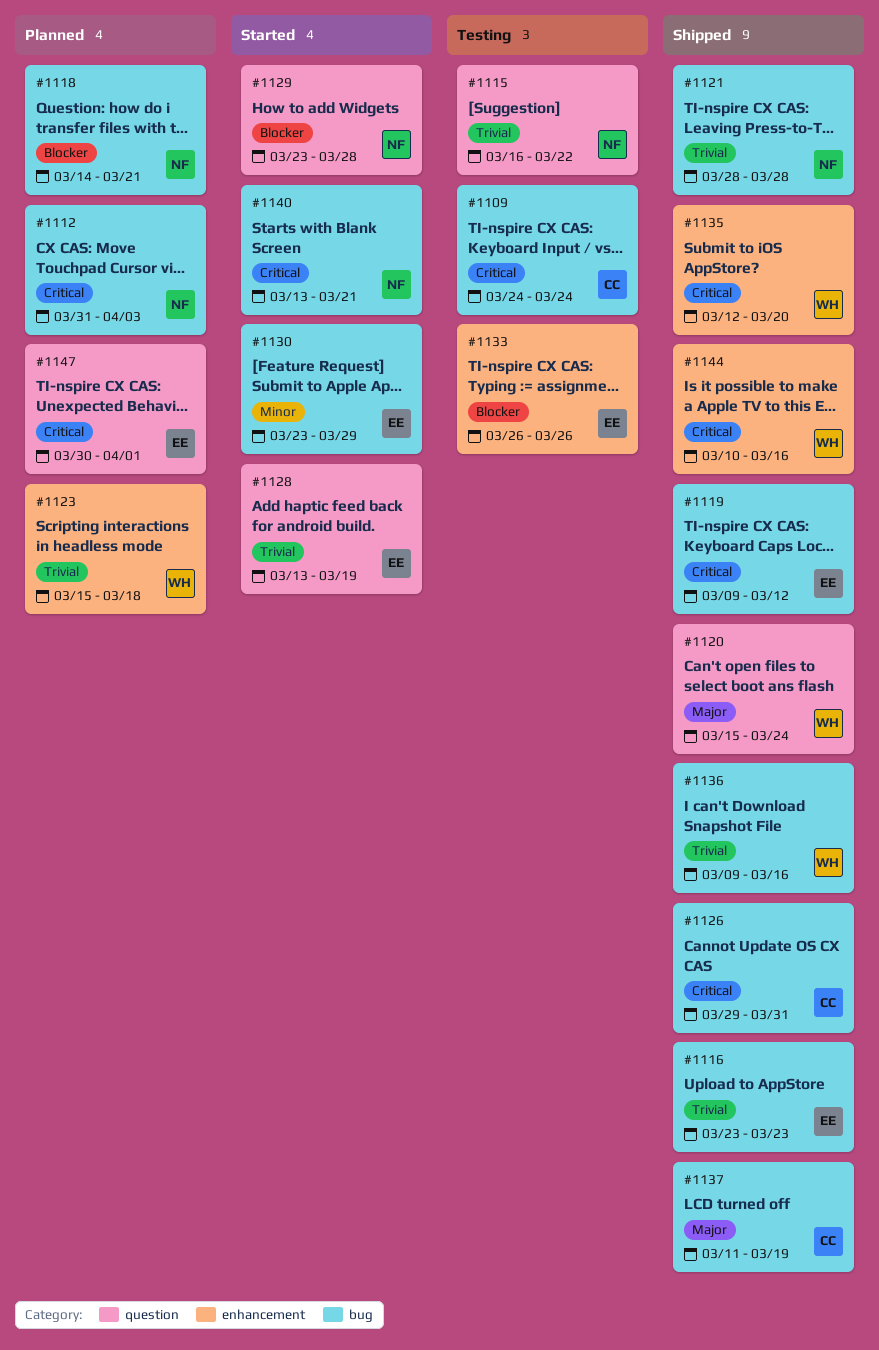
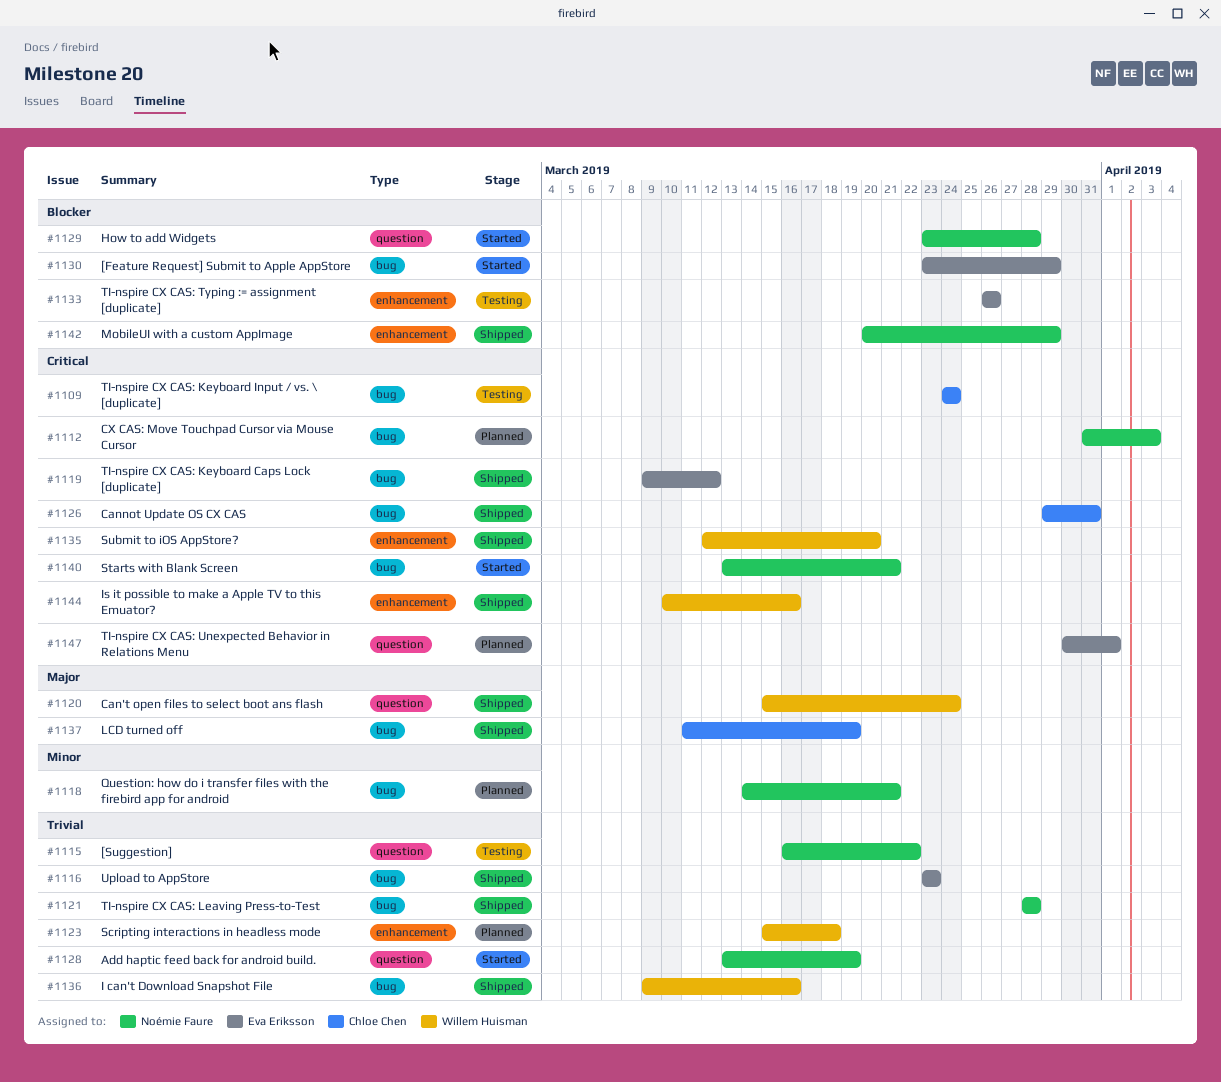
#1118, priority: Blocker -> Minor
#1128, owner: Eva Eriksson -> Noémie Faure
#1130, priority: Minor -> Blocker
#1142: none -> present

